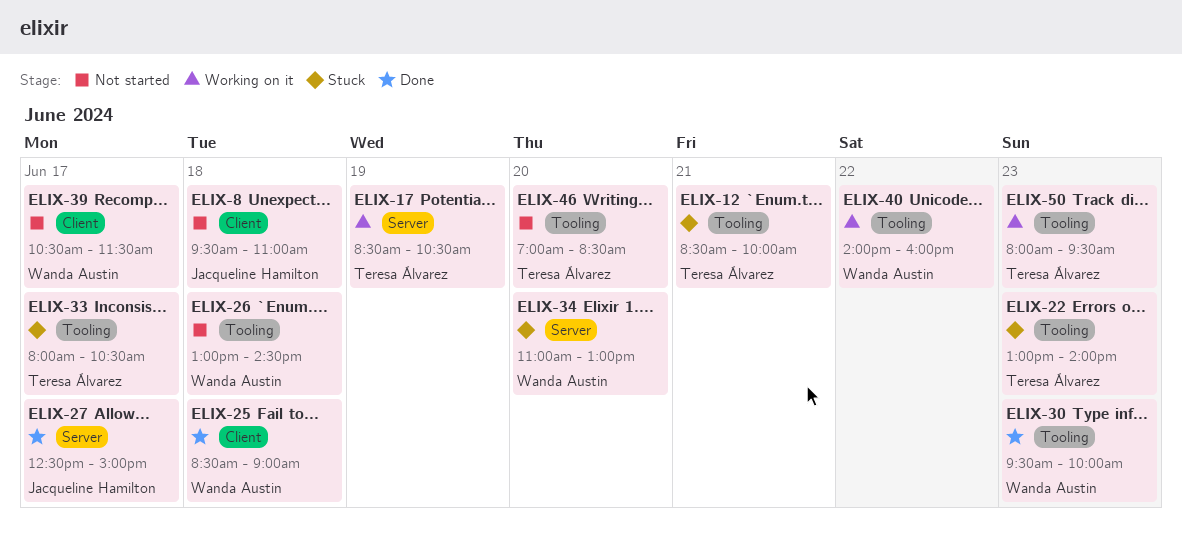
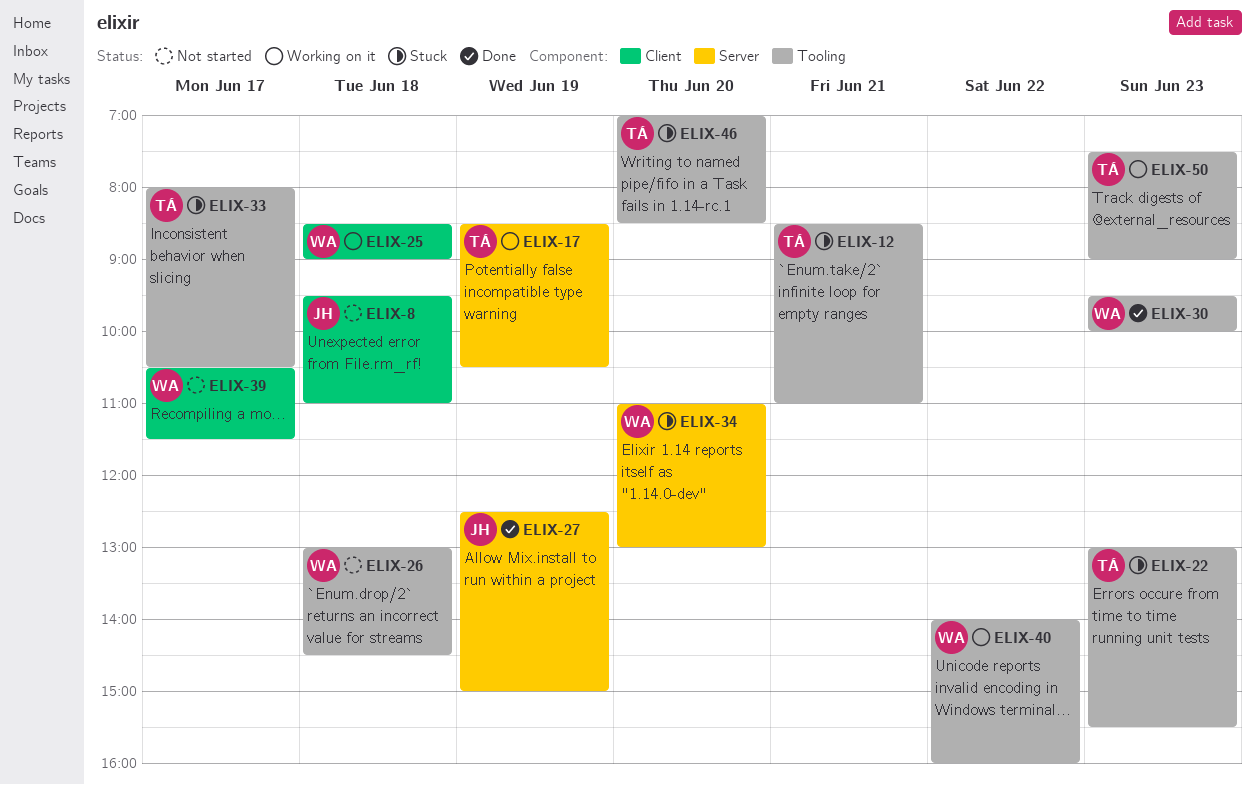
ELIX-12, ends: 10:00 -> 11:00
ELIX-22, ends: 14:00 -> 15:30
ELIX-25, status: Done -> Working on it
ELIX-27, day: Jun 17 -> Jun 19
ELIX-46, status: Not started -> Stuck
ELIX-50, begins: 08:00 -> 07:30
ELIX-50, ends: 09:30 -> 09:00

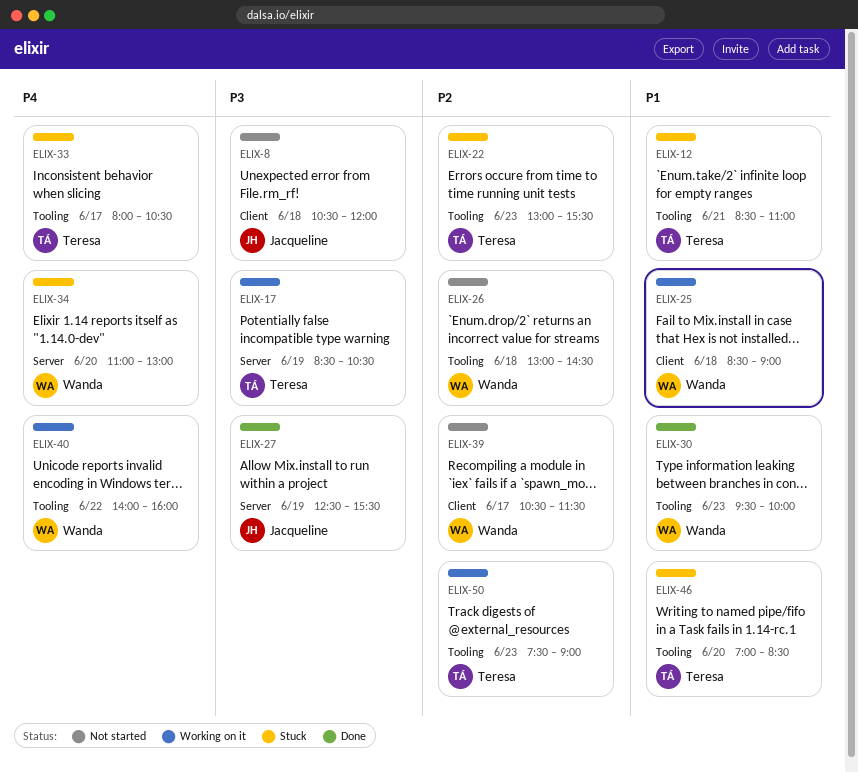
ELIX-8, begins: 09:30 -> 10:30
ELIX-8, ends: 11:00 -> 12:00
ELIX-27, ends: 15:00 -> 15:30

